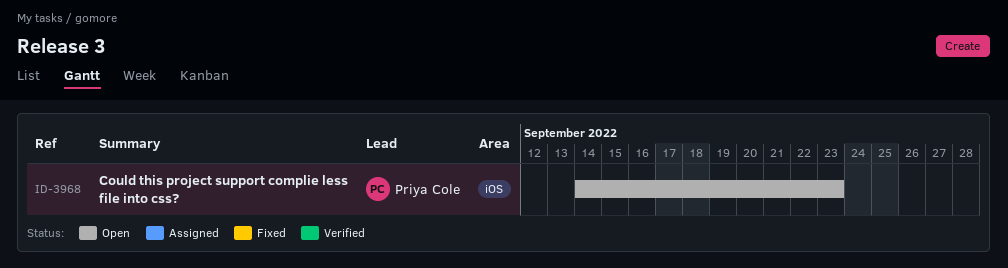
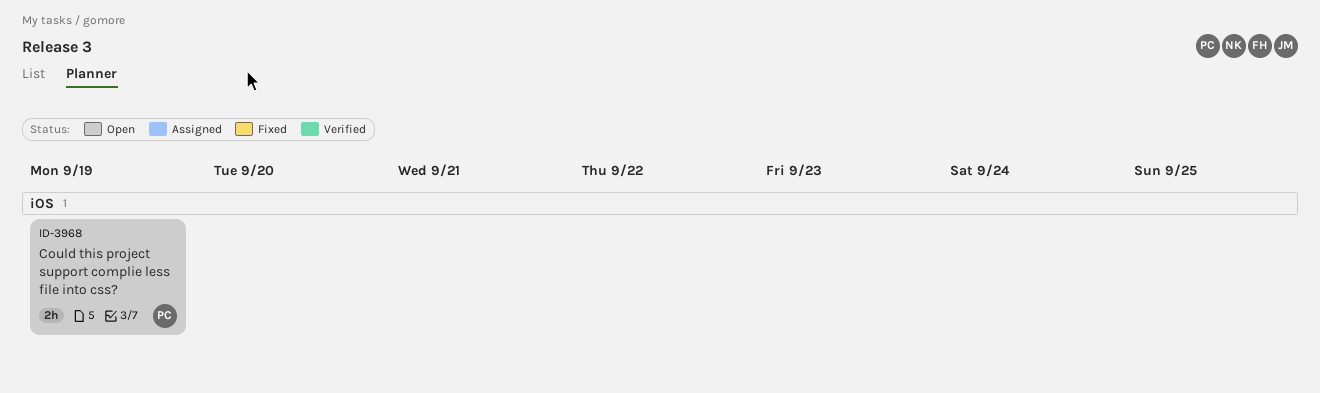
ID-3968, due: Sep 23 -> Sep 19

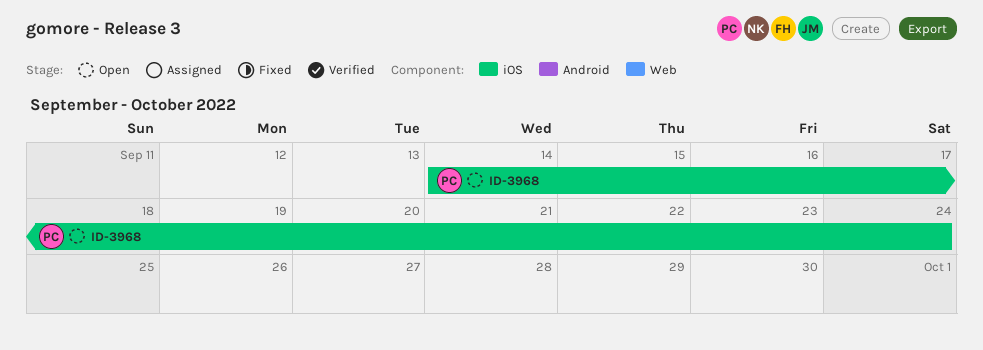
ID-3968, due: Sep 19 -> Sep 24

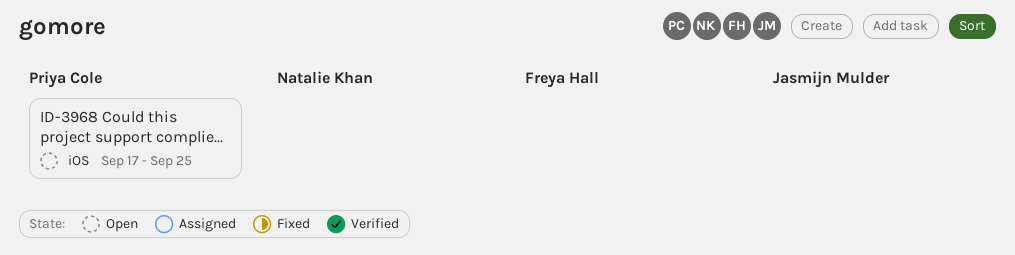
ID-3968, start: Sep 14 -> Sep 17
ID-3968, due: Sep 24 -> Sep 25

